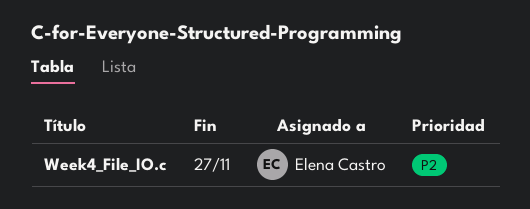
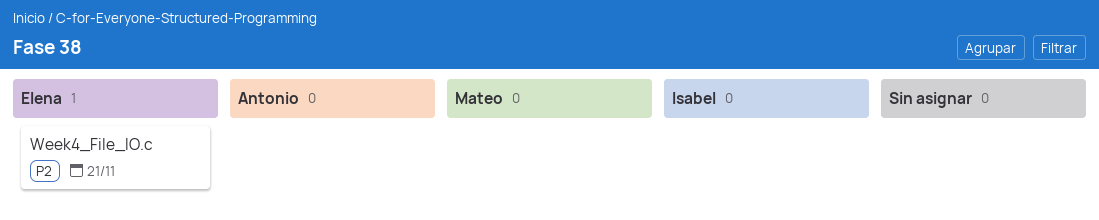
Week4_File_IO.c, due: Nov 27 -> Nov 21

